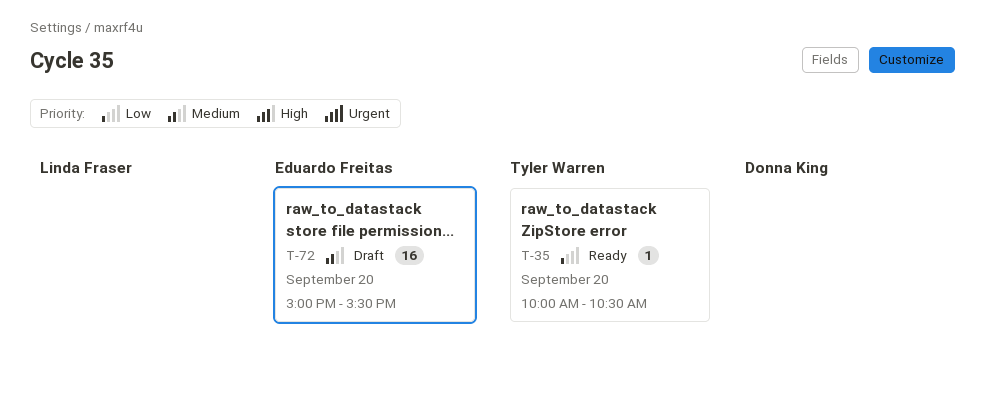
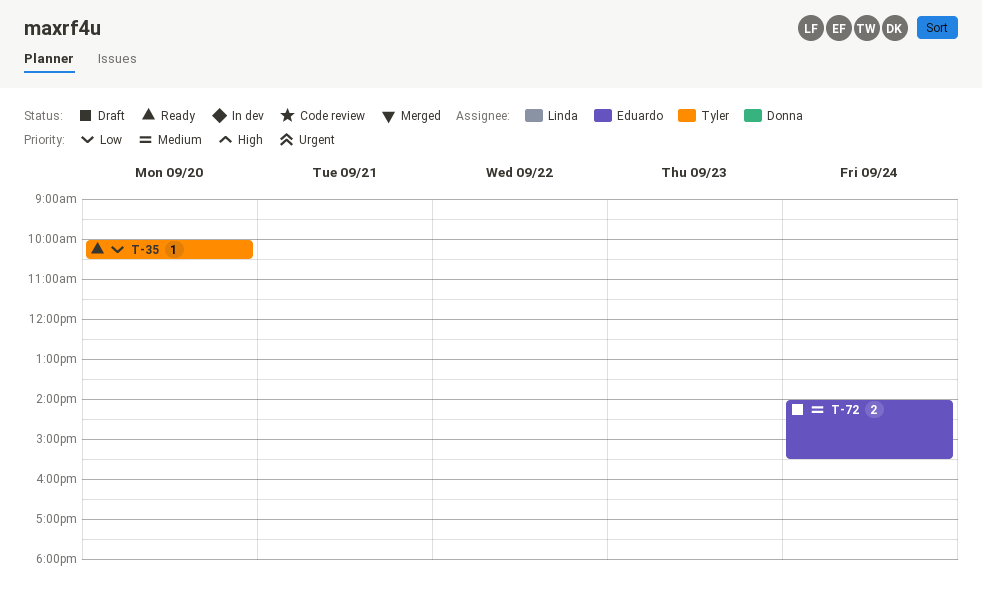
T-72, estimate: 16 -> 2
T-72, day: Sep 20 -> Sep 24
T-72, begins: 15:00 -> 14:00

